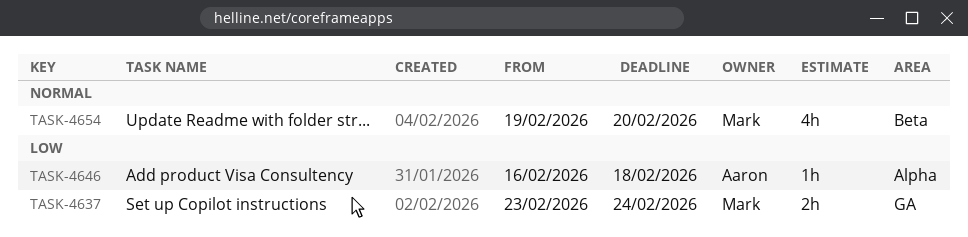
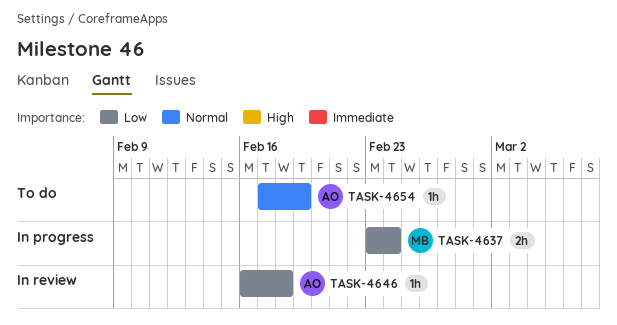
TASK-4654, owner: Mark -> Aaron
TASK-4654, estimate: 4h -> 1h
TASK-4654, start: Feb 19 -> Feb 17
TASK-4654, due: Feb 20 -> Feb 19

